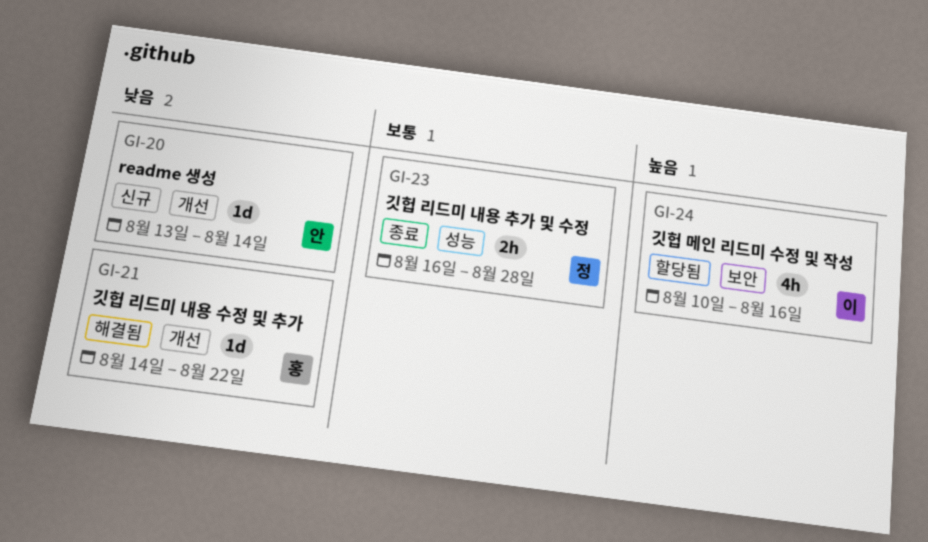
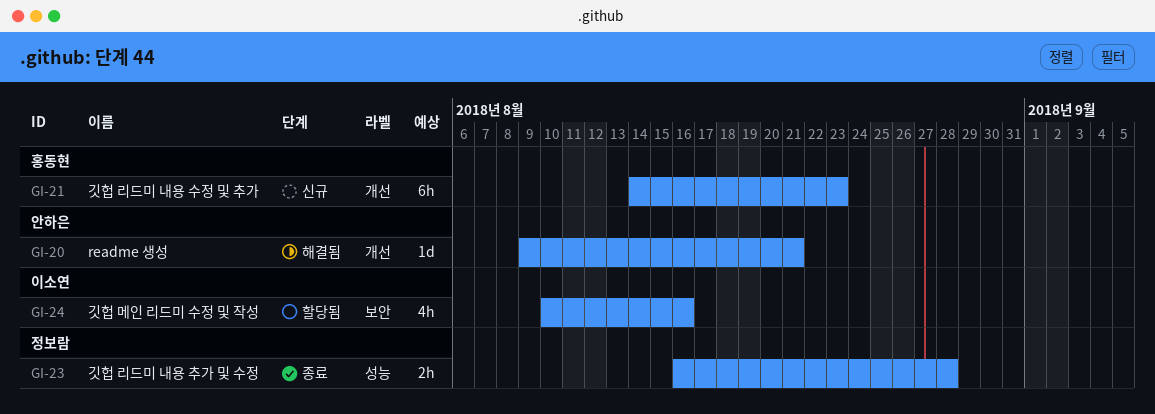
GI-20, status: 신규 -> 해결됨
GI-20, start: Aug 13 -> Aug 9
GI-20, due: Aug 14 -> Aug 21
GI-21, status: 해결됨 -> 신규
GI-21, estimate: 1d -> 6h
GI-21, due: Aug 22 -> Aug 23

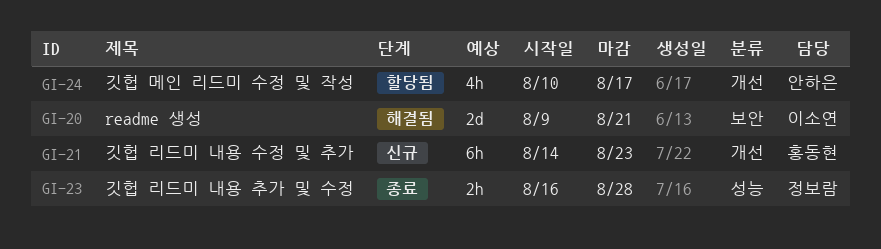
GI-20, owner: 안하은 -> 이소연
GI-20, label: 개선 -> 보안
GI-20, estimate: 1d -> 2d
GI-24, owner: 이소연 -> 안하은
GI-24, label: 보안 -> 개선
GI-24, due: Aug 16 -> Aug 17

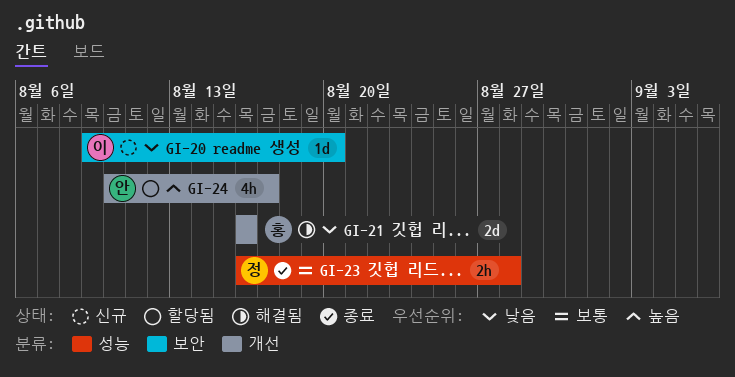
GI-20, status: 해결됨 -> 신규
GI-20, estimate: 2d -> 1d
GI-20, due: Aug 21 -> Aug 20
GI-21, status: 신규 -> 해결됨
GI-21, estimate: 6h -> 2d
GI-21, start: Aug 14 -> Aug 16
GI-21, due: Aug 23 -> Aug 16

